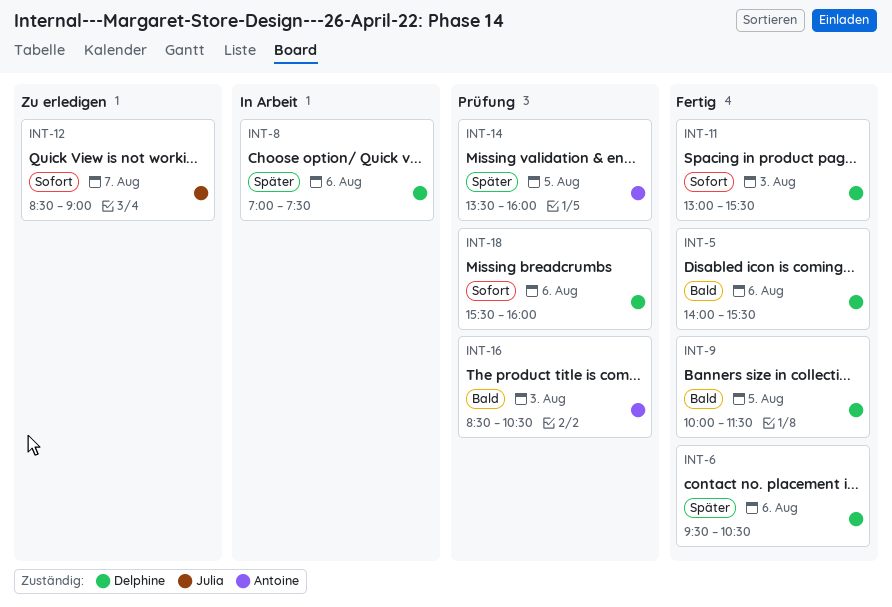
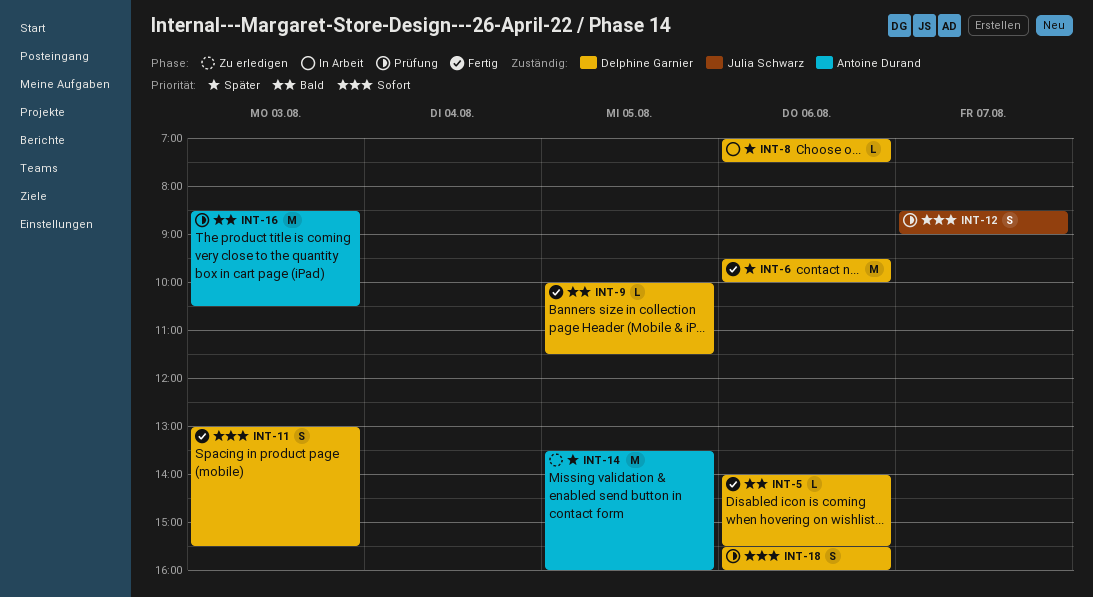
INT-6, ends: 10:30 -> 10:00
INT-12, status: Zu erledigen -> Prüfung
INT-14, status: Prüfung -> Zu erledigen

